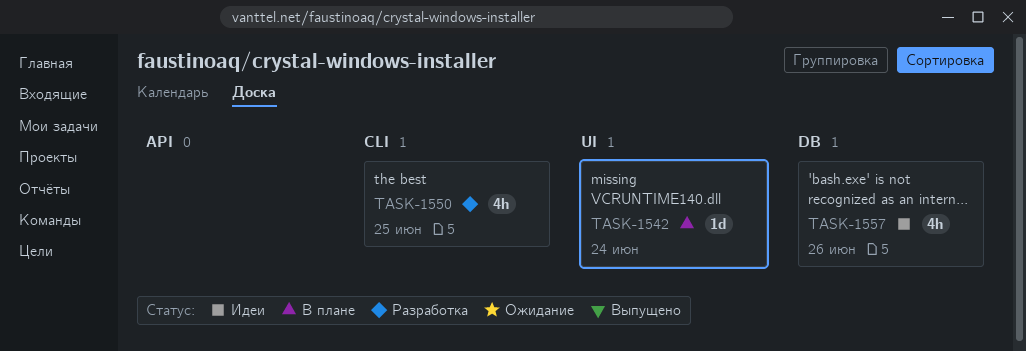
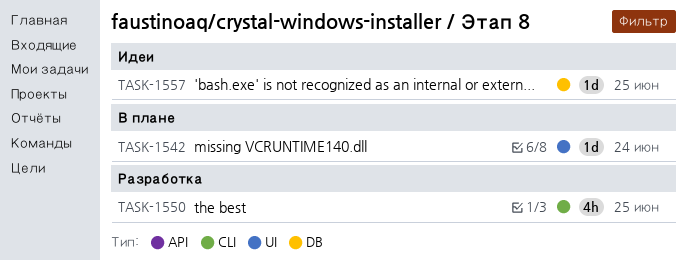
TASK-1557, estimate: 4h -> 1d
TASK-1557, due: Jun 26 -> Jun 25

